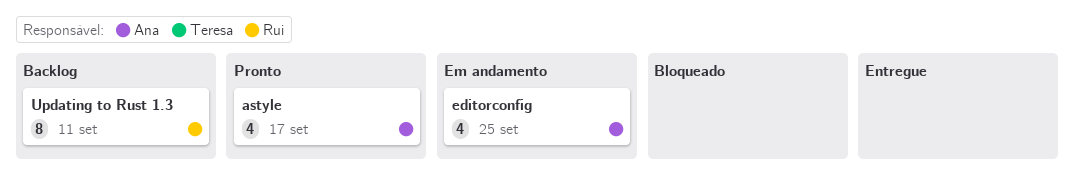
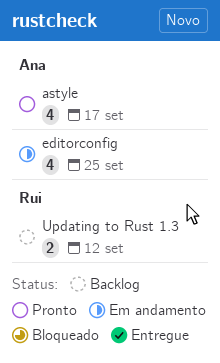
Updating to Rust 1.3, estimate: 8 -> 2
Updating to Rust 1.3, due: Sep 11 -> Sep 12

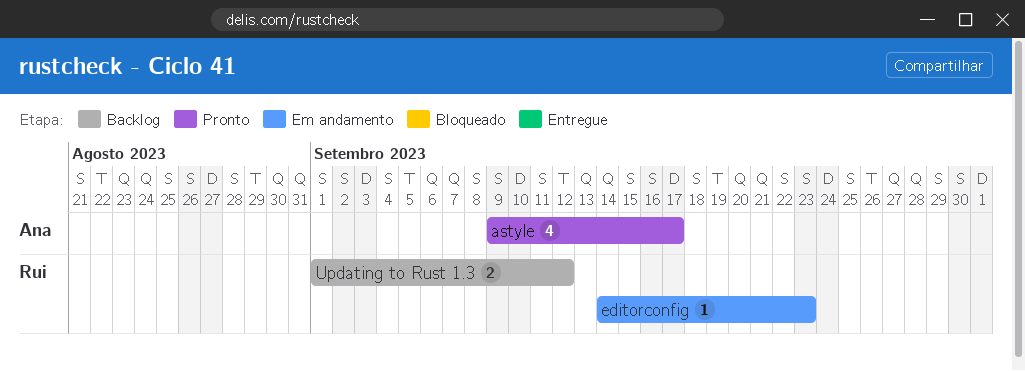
editorconfig, owner: Ana -> Rui
editorconfig, estimate: 4 -> 1
editorconfig, due: Sep 25 -> Sep 23

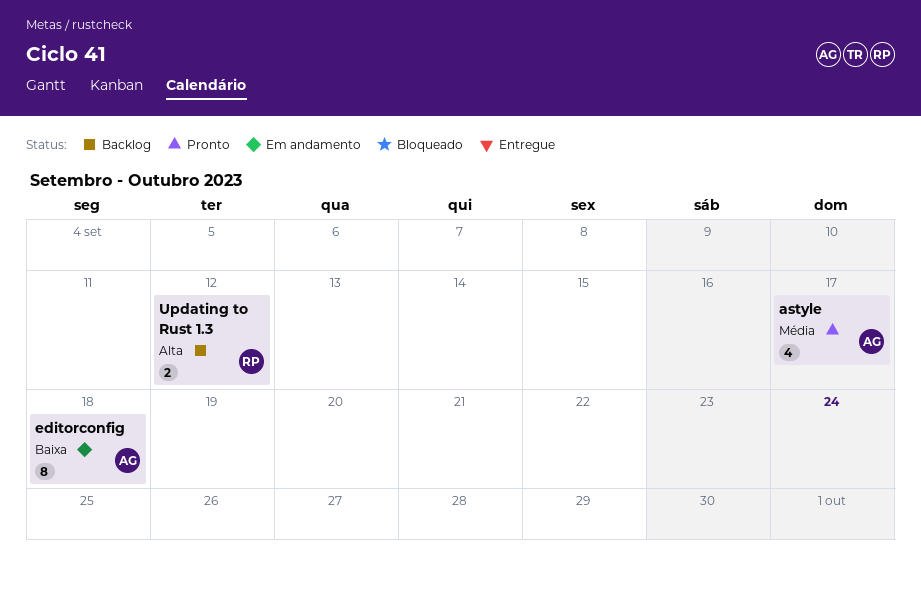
editorconfig, owner: Rui -> Ana
editorconfig, estimate: 1 -> 8
editorconfig, due: Sep 23 -> Sep 18

